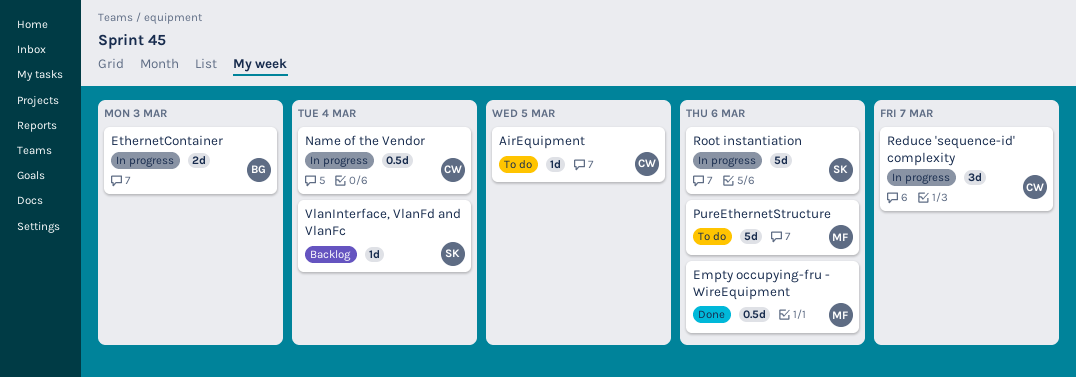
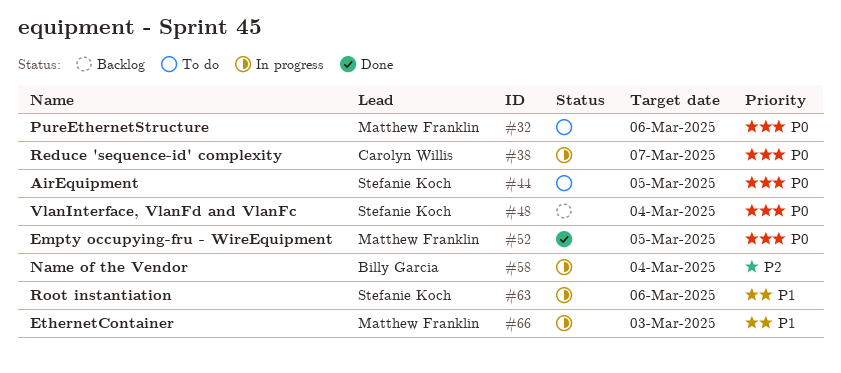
AirEquipment, owner: Carolyn Willis -> Stefanie Koch
Empty occupying-fru - WireEquipment, due: Mar 6 -> Mar 5
EthernetContainer, owner: Billy Garcia -> Matthew Franklin
Name of the Vendor, owner: Carolyn Willis -> Billy Garcia

